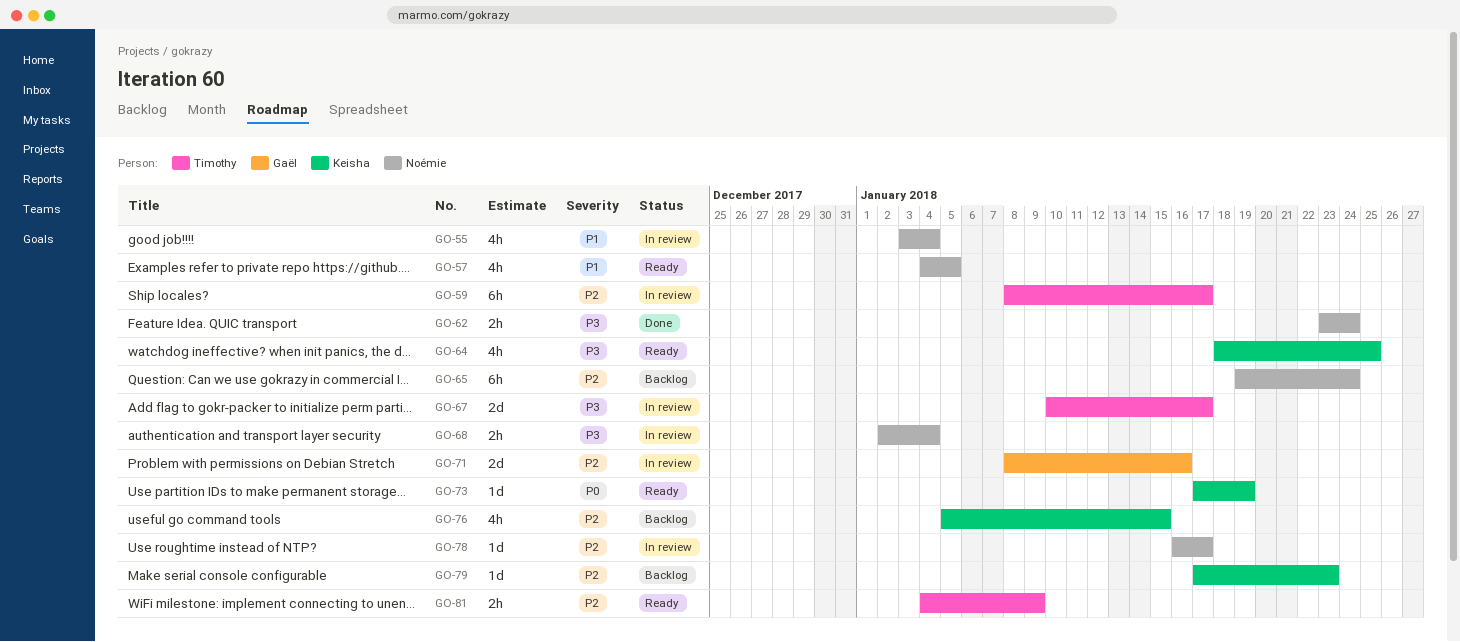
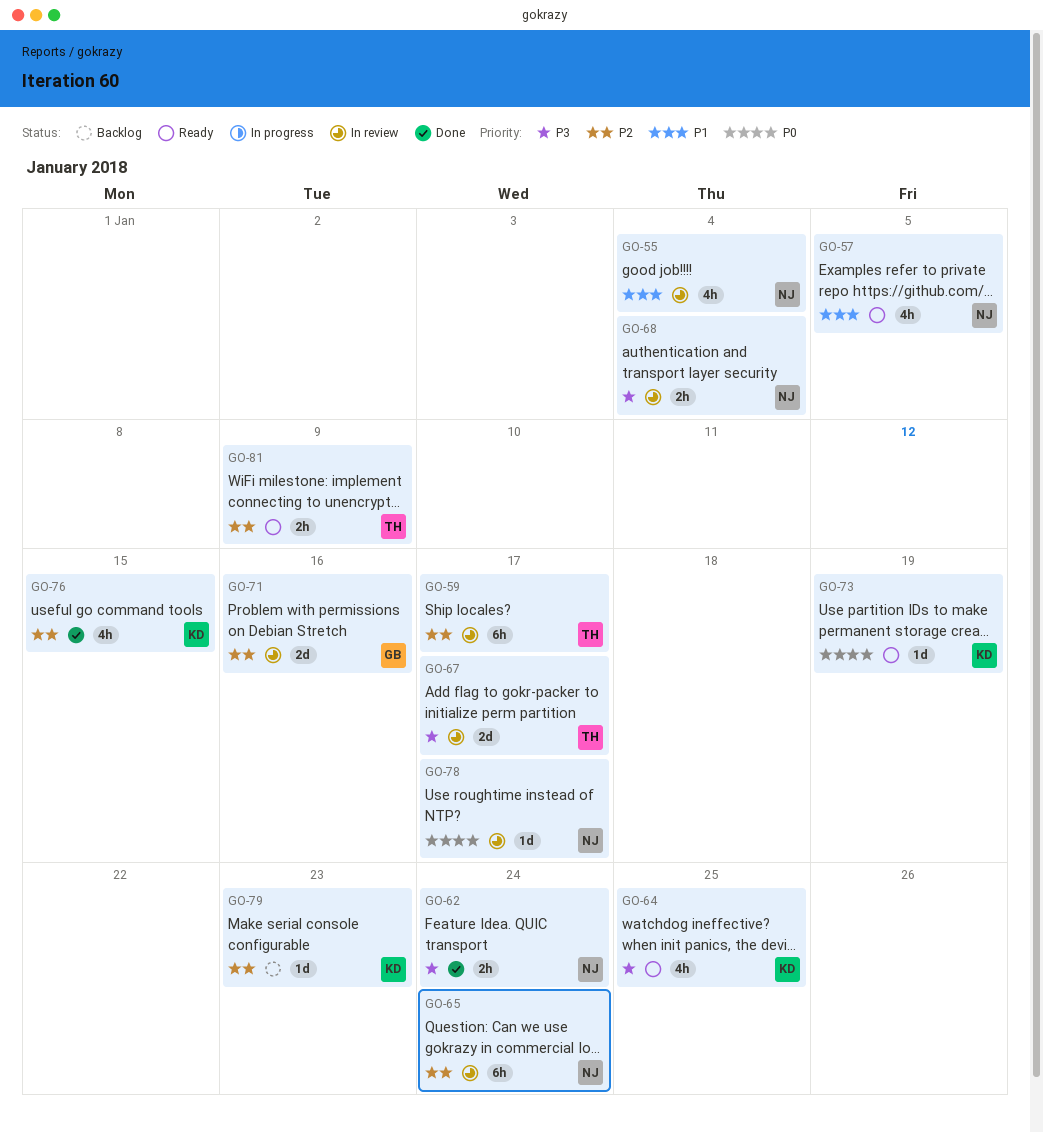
GO-65, status: Backlog -> In review
GO-76, status: Backlog -> Done
GO-78, priority: P2 -> P0

